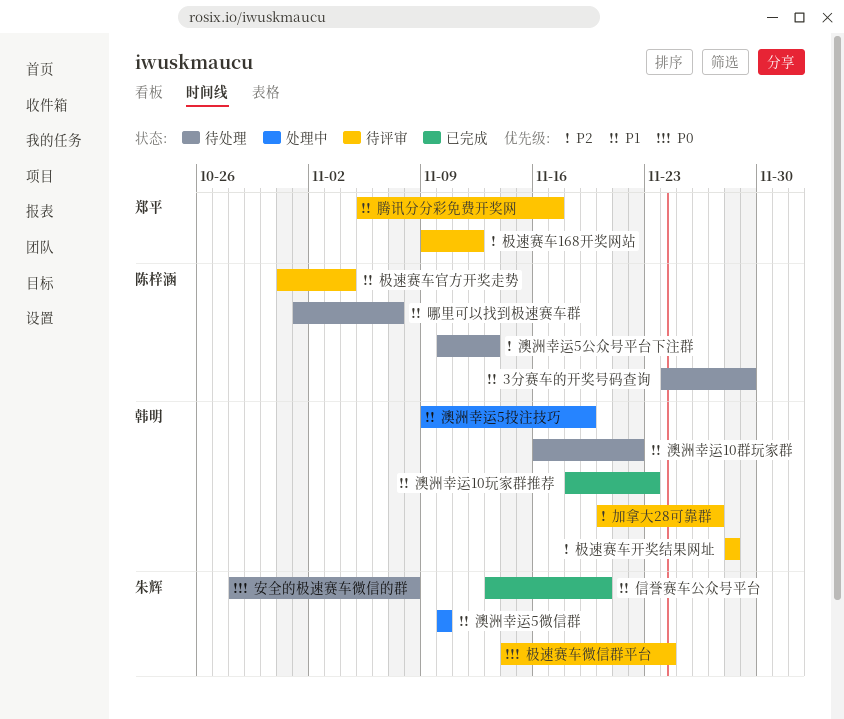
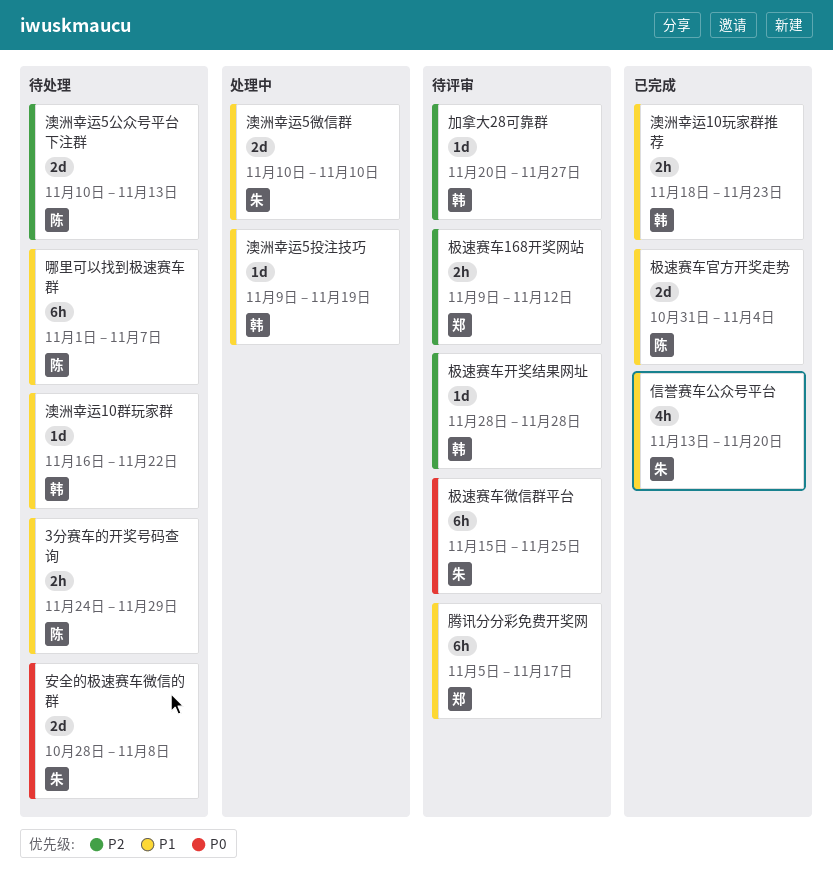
极速赛车官方开奖走势, status: 待评审 -> 已完成
极速赛车微信群平台, start: Nov 14 -> Nov 15
极速赛车微信群平台, due: Nov 24 -> Nov 25

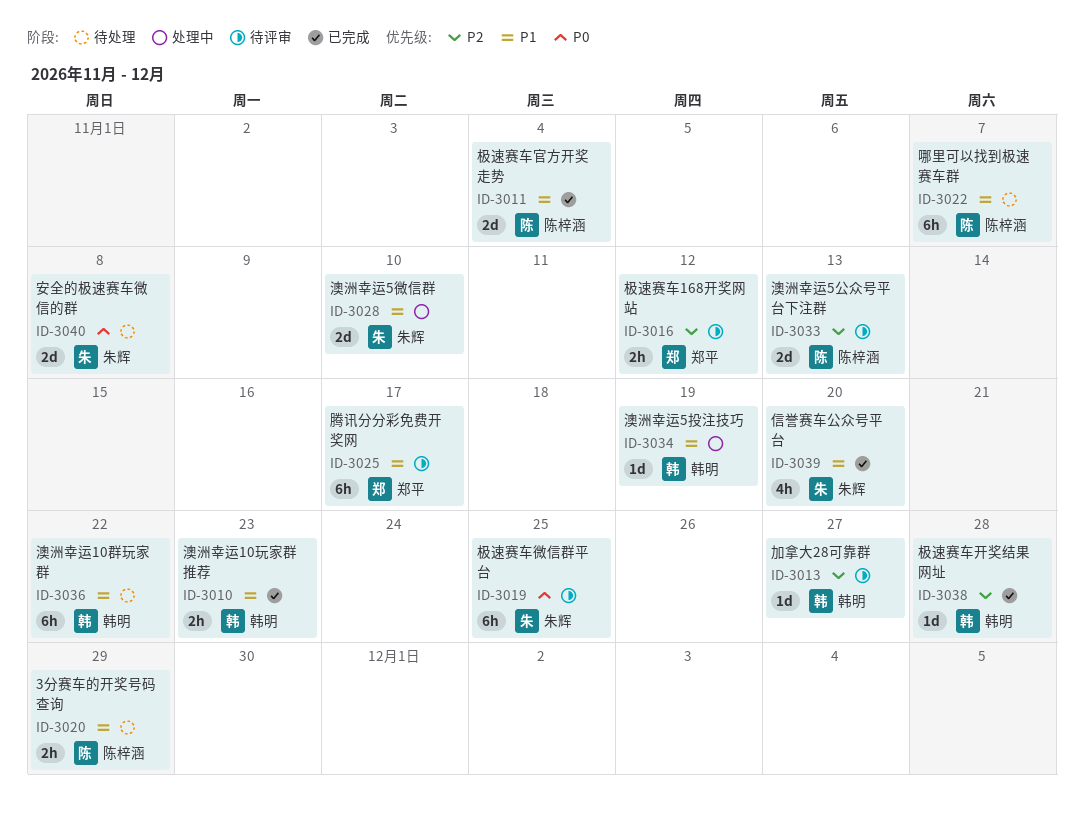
极速赛车开奖结果网址, status: 待评审 -> 已完成
澳洲幸运10群玩家群, estimate: 1d -> 6h
澳洲幸运5公众号平台下注群, status: 待处理 -> 待评审

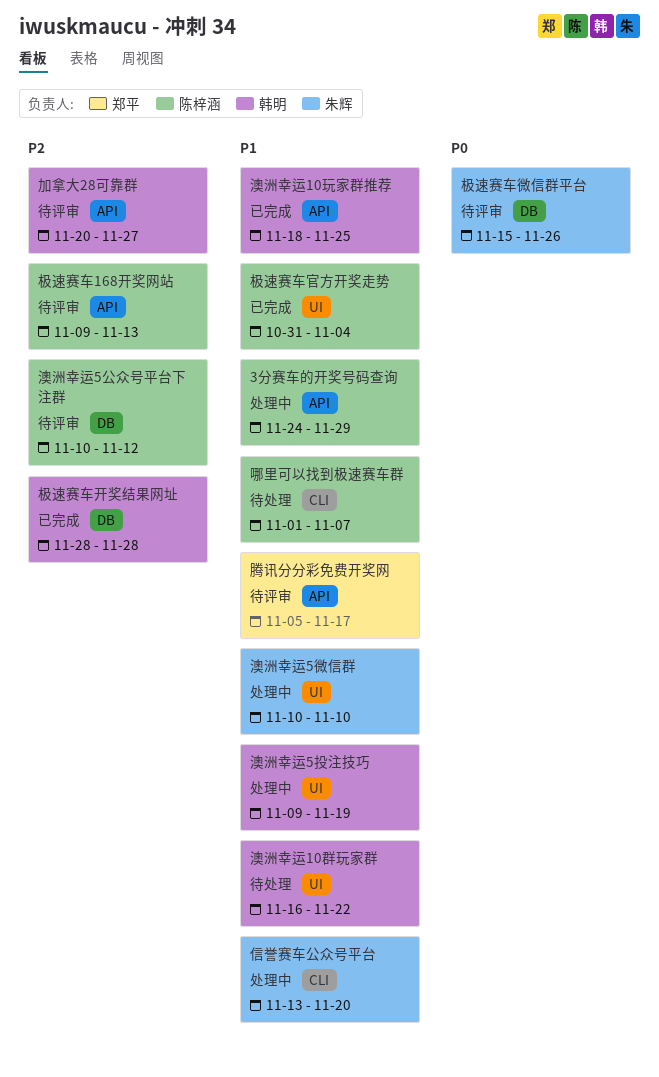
3分赛车的开奖号码查询, status: 待处理 -> 处理中
信誉赛车公众号平台, status: 已完成 -> 处理中
安全的极速赛车微信的群: present -> none
极速赛车168开奖网站, owner: 郑平 -> 陈梓涵
极速赛车168开奖网站, due: Nov 12 -> Nov 13
极速赛车微信群平台, due: Nov 25 -> Nov 26
澳洲幸运10玩家群推荐, due: Nov 23 -> Nov 25
澳洲幸运5公众号平台下注群, due: Nov 13 -> Nov 12

